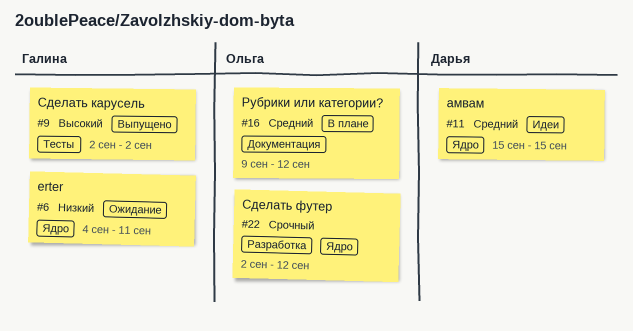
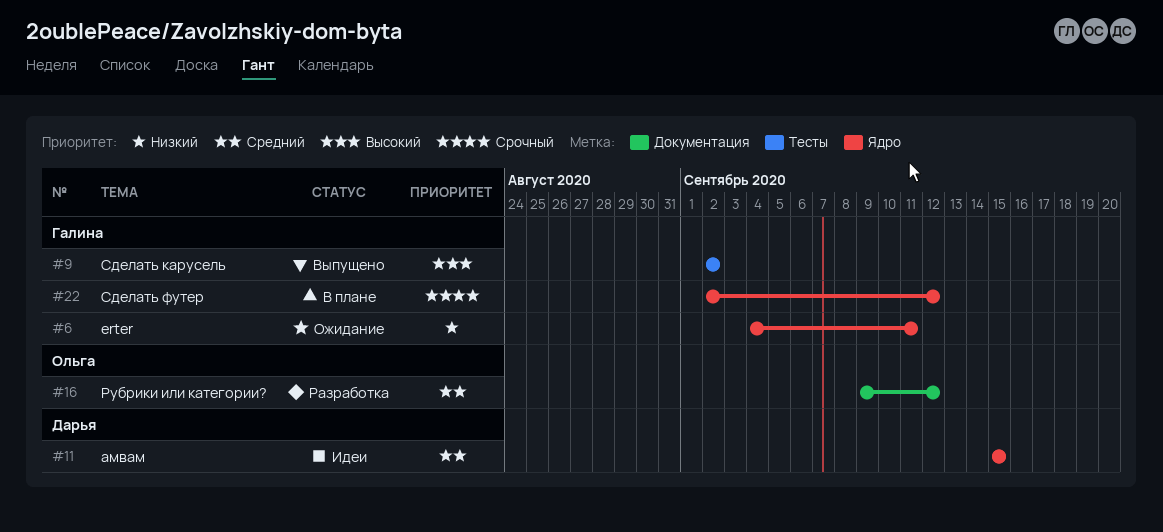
#16, status: В плане -> Разработка
#22, status: Разработка -> В плане
#22, owner: Ольга -> Галина

